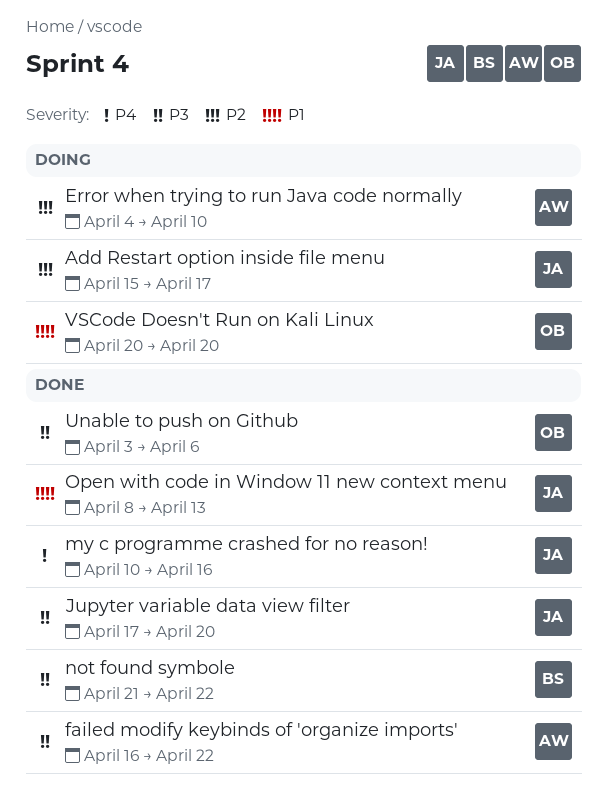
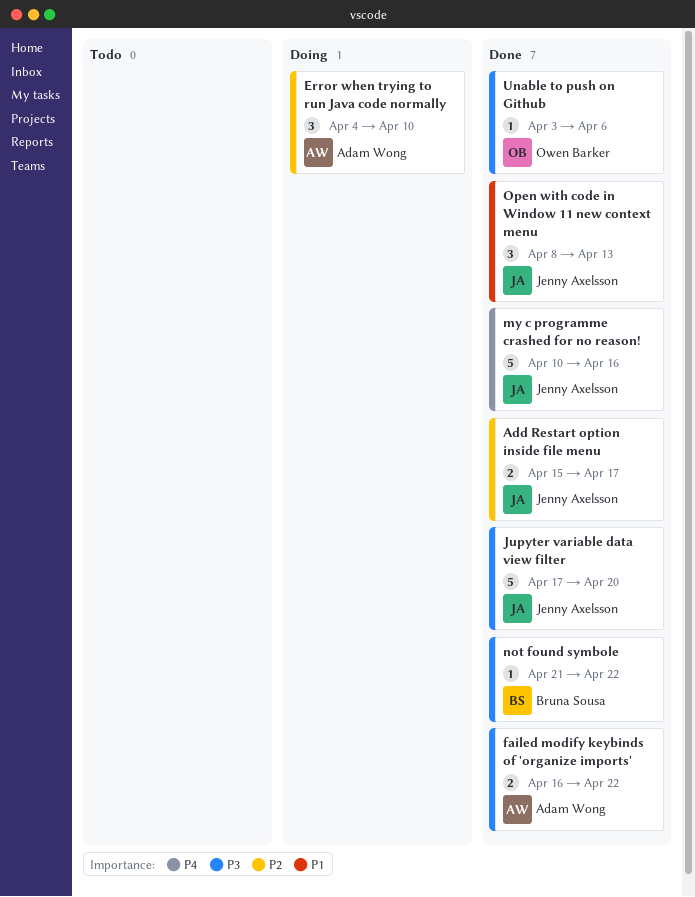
Add Restart option inside file menu, status: Doing -> Done
VSCode Doesn't Run on Kali Linux: present -> none

